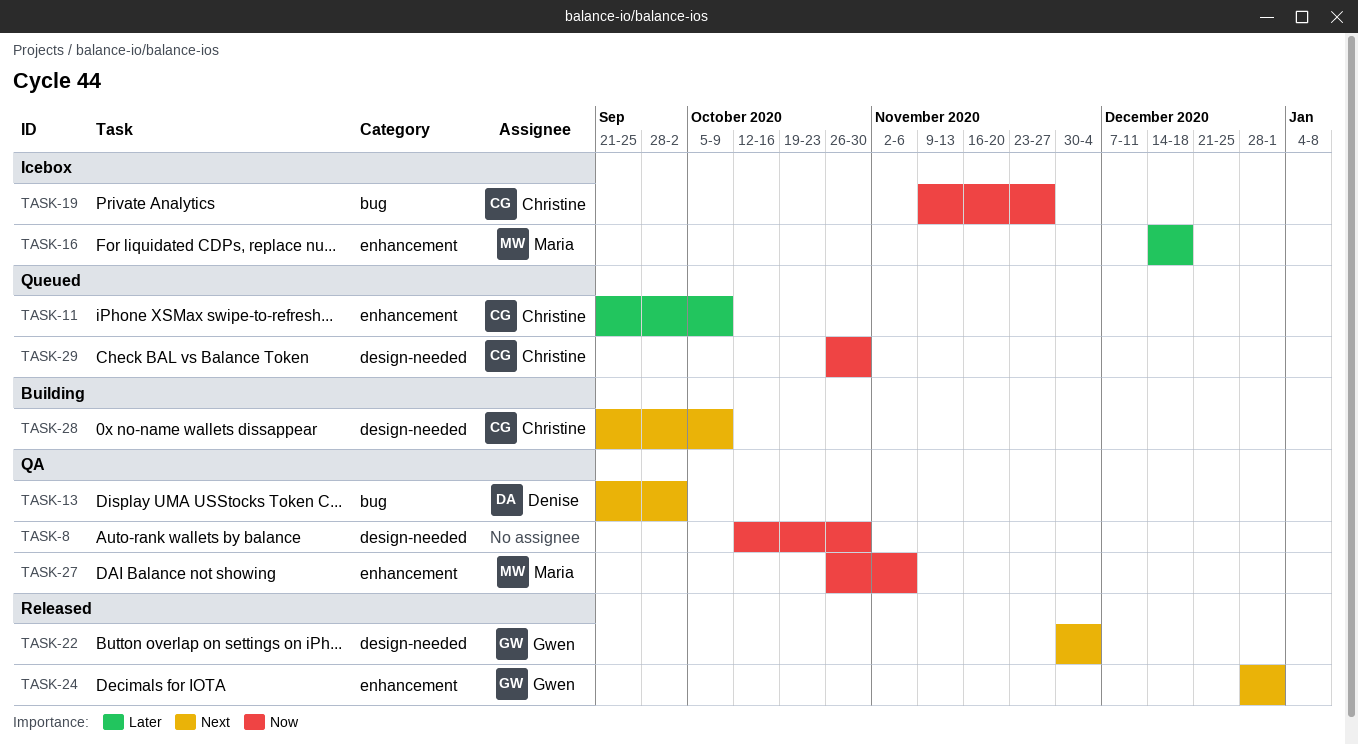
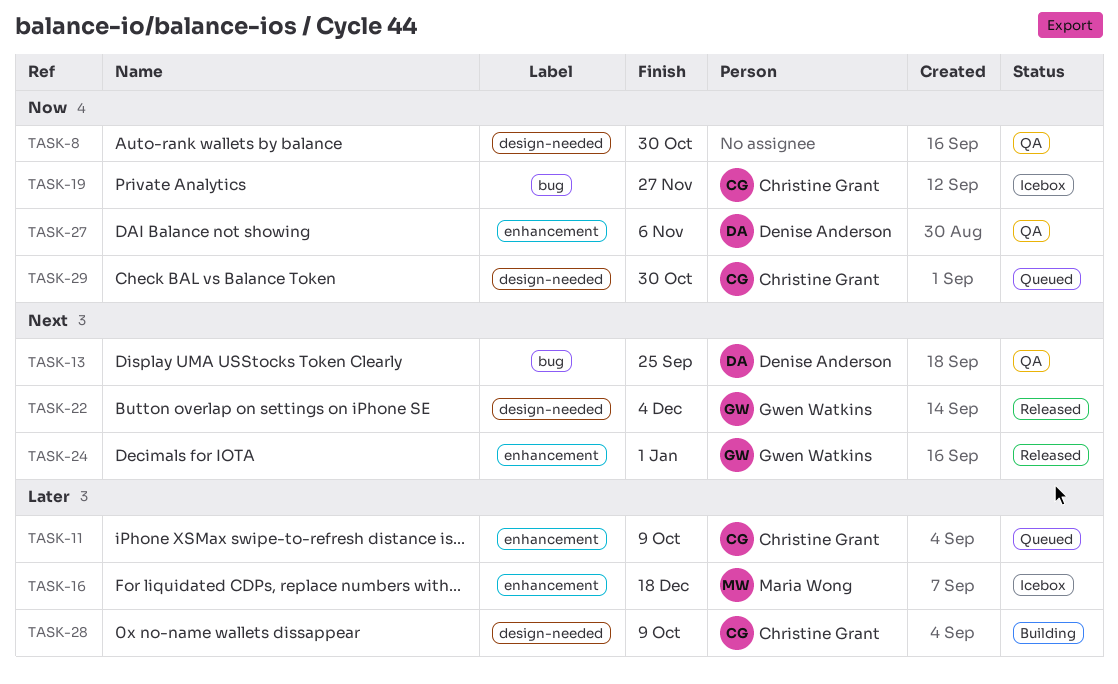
TASK-13, due: Oct 2 -> Sep 25
TASK-27, owner: Maria Wong -> Denise Anderson
TASK-28, priority: Next -> Later

